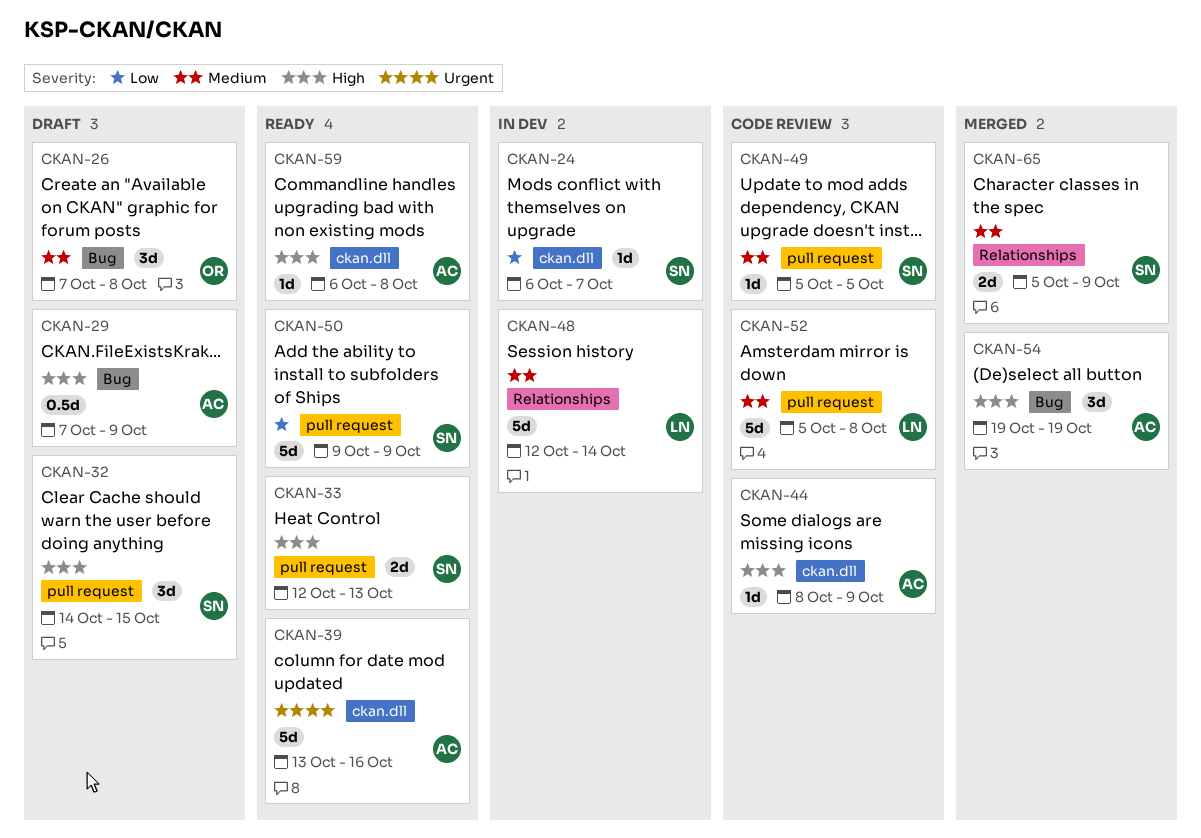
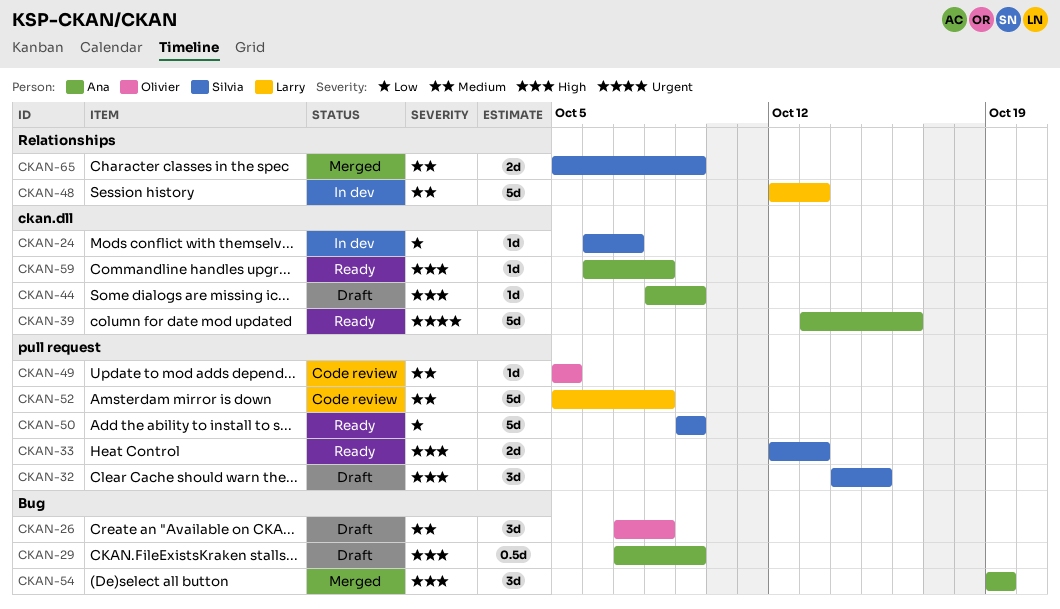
CKAN-44, status: Code review -> Draft
CKAN-48, due: Oct 14 -> Oct 13
CKAN-49, owner: Silvia -> Olivier

